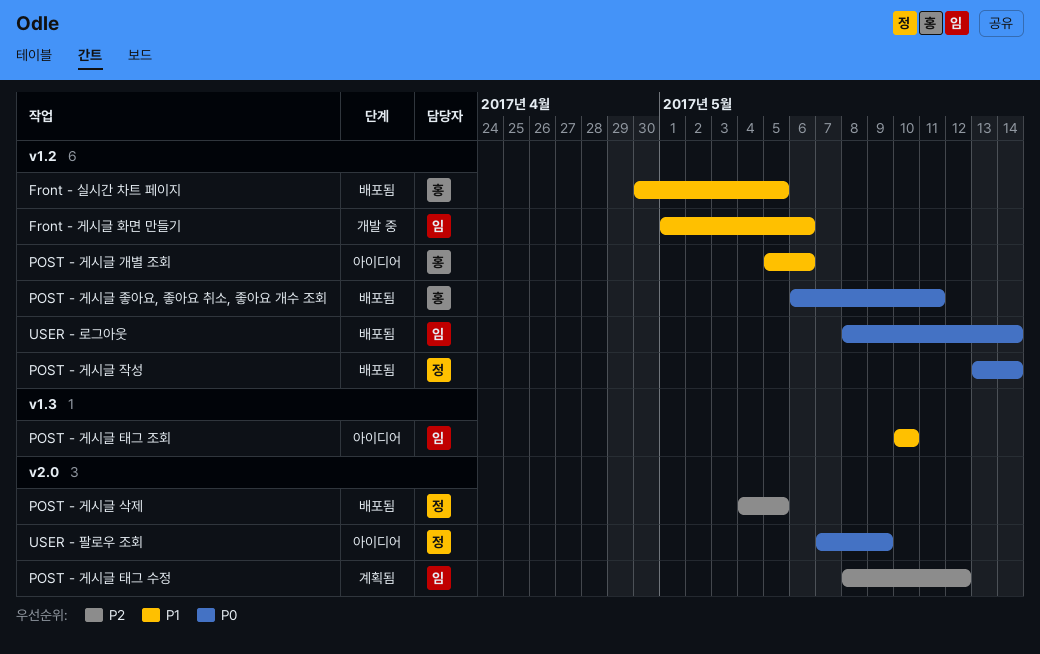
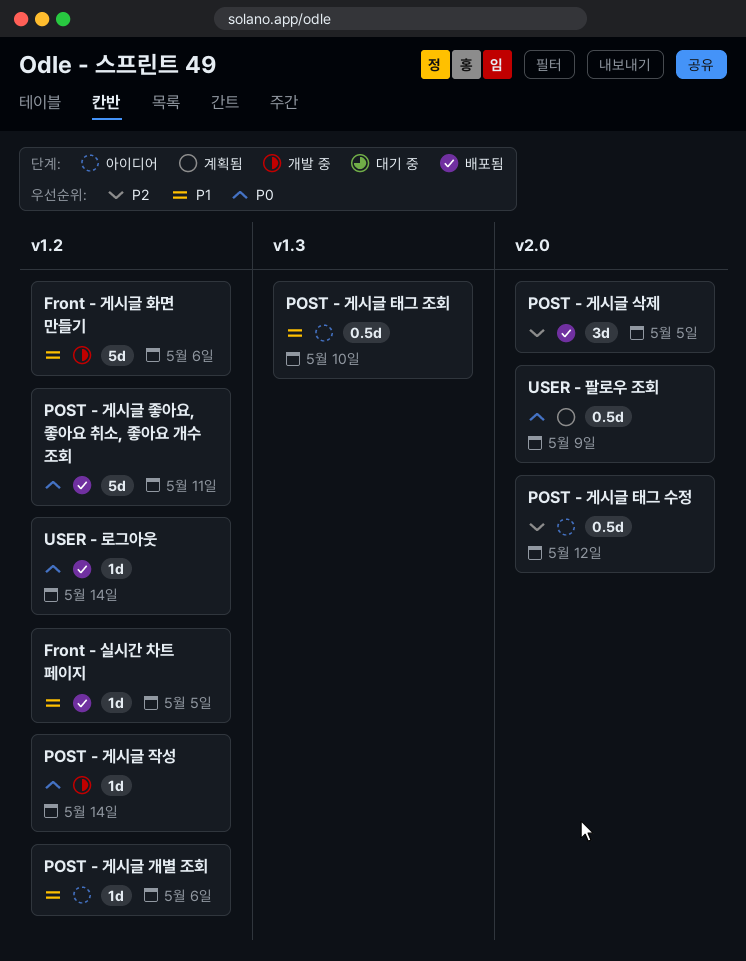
POST - 게시글 작성, status: 배포됨 -> 개발 중
POST - 게시글 태그 수정, status: 계획됨 -> 아이디어
USER - 팔로우 조회, status: 아이디어 -> 계획됨

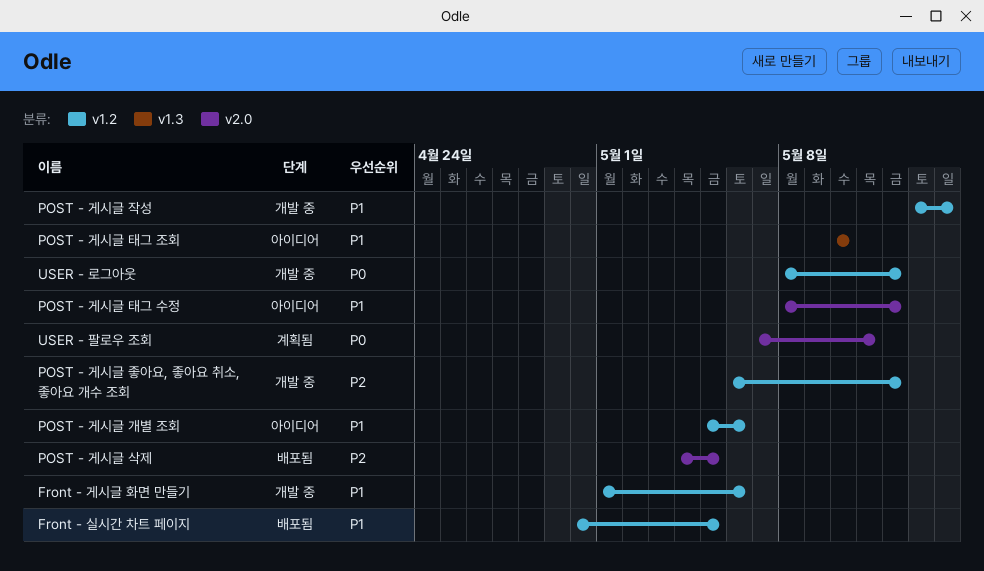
POST - 게시글 작성, priority: P0 -> P1
POST - 게시글 좋아요, 좋아요 취소, 좋아요 개수 조회, status: 배포됨 -> 개발 중
POST - 게시글 좋아요, 좋아요 취소, 좋아요 개수 조회, priority: P0 -> P2
POST - 게시글 좋아요, 좋아요 취소, 좋아요 개수 조회, due: May 11 -> May 12
POST - 게시글 태그 수정, priority: P2 -> P1
USER - 로그아웃, status: 배포됨 -> 개발 중
USER - 로그아웃, due: May 14 -> May 12
USER - 팔로우 조회, due: May 9 -> May 11

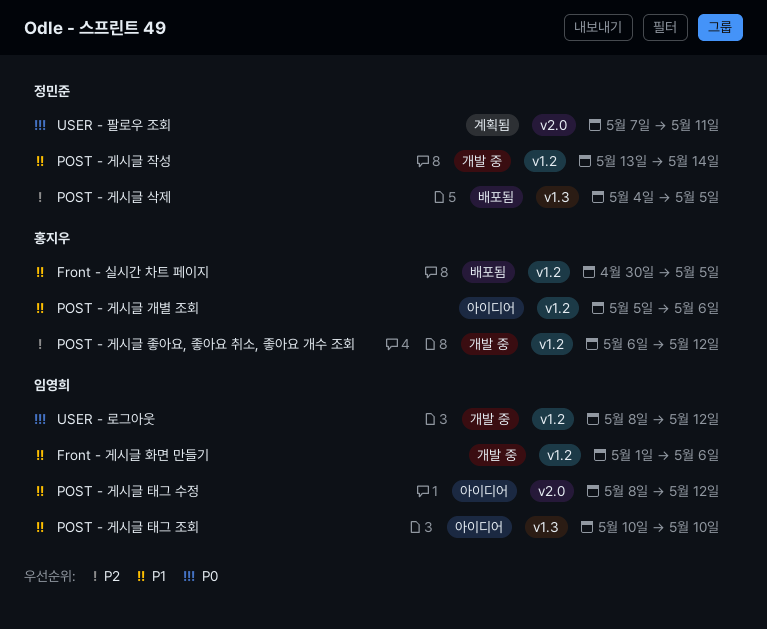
POST - 게시글 삭제, label: v2.0 -> v1.3

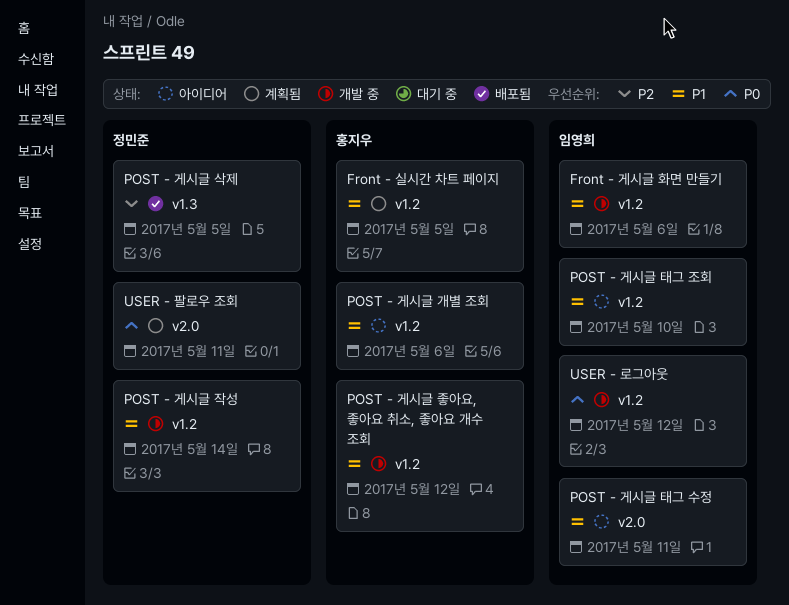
Front - 실시간 차트 페이지, status: 배포됨 -> 계획됨
POST - 게시글 좋아요, 좋아요 취소, 좋아요 개수 조회, priority: P2 -> P1
POST - 게시글 태그 수정, due: May 12 -> May 11
POST - 게시글 태그 조회, label: v1.3 -> v1.2

